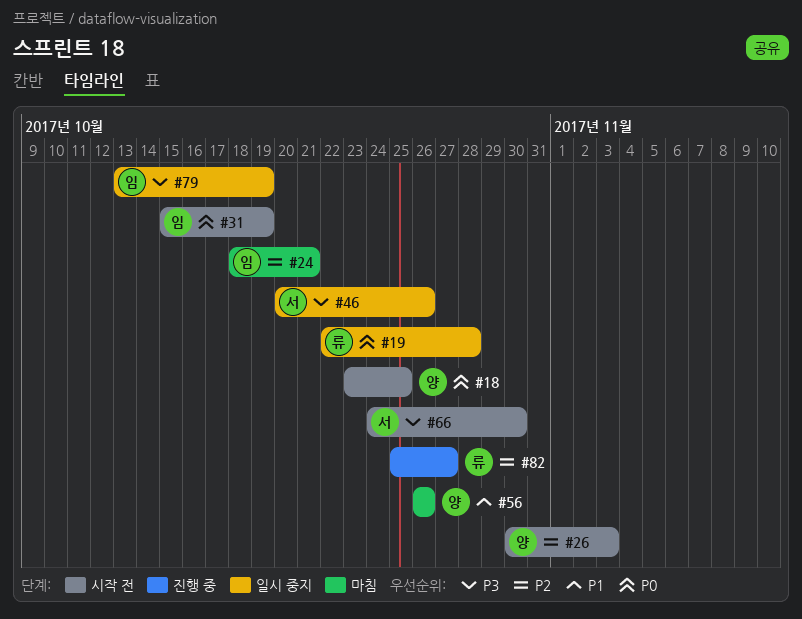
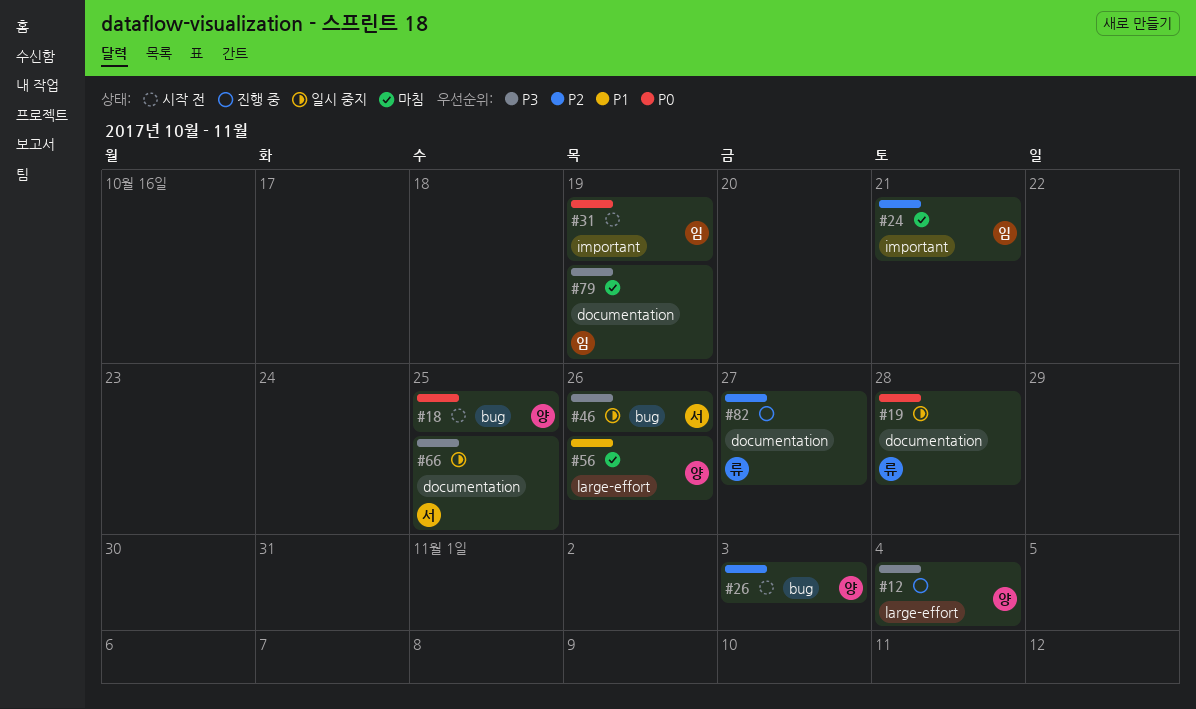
#12: none -> present
#66, status: 시작 전 -> 일시 중지
#66, due: Oct 30 -> Oct 25
#79, status: 일시 중지 -> 마침

